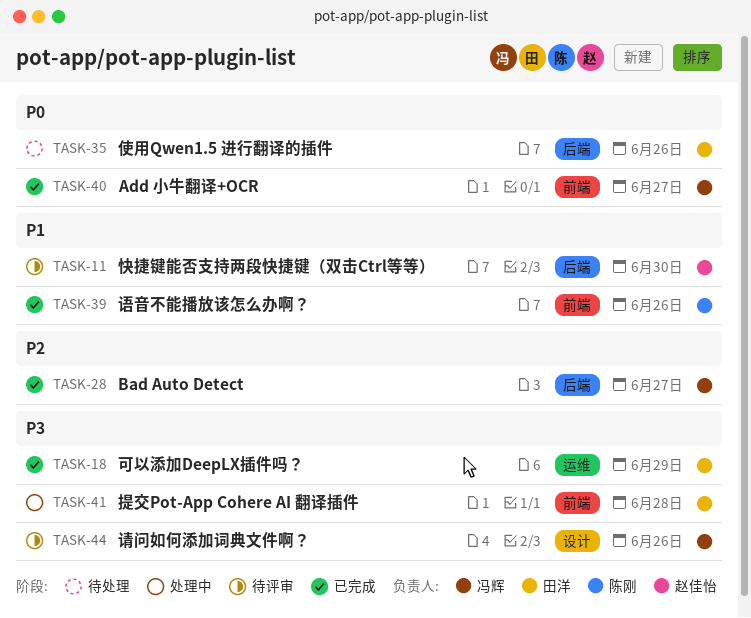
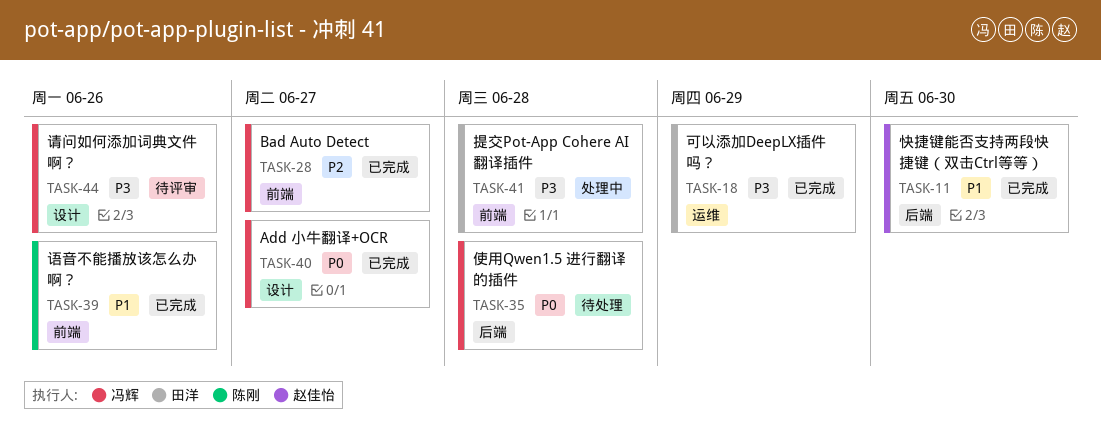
TASK-11, status: 待评审 -> 已完成
TASK-28, label: 后端 -> 前端
TASK-35, owner: 田洋 -> 冯辉
TASK-35, due: Jun 26 -> Jun 28
TASK-40, label: 前端 -> 设计

